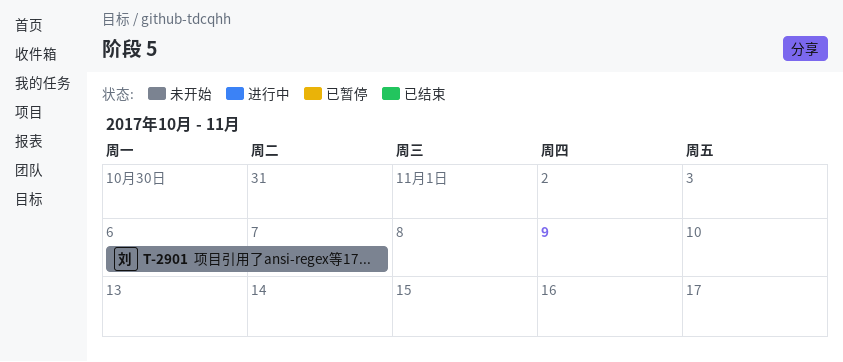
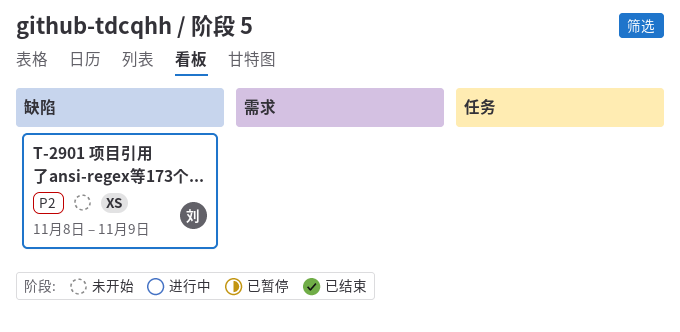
T-2901, start: Nov 6 -> Nov 8
T-2901, due: Nov 7 -> Nov 9

